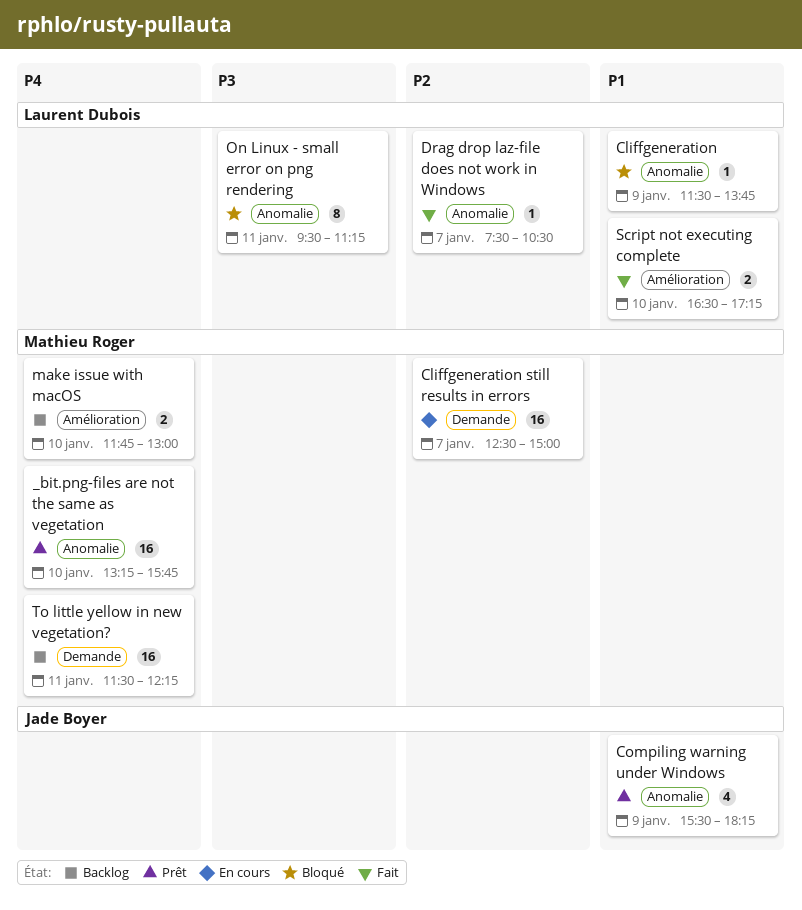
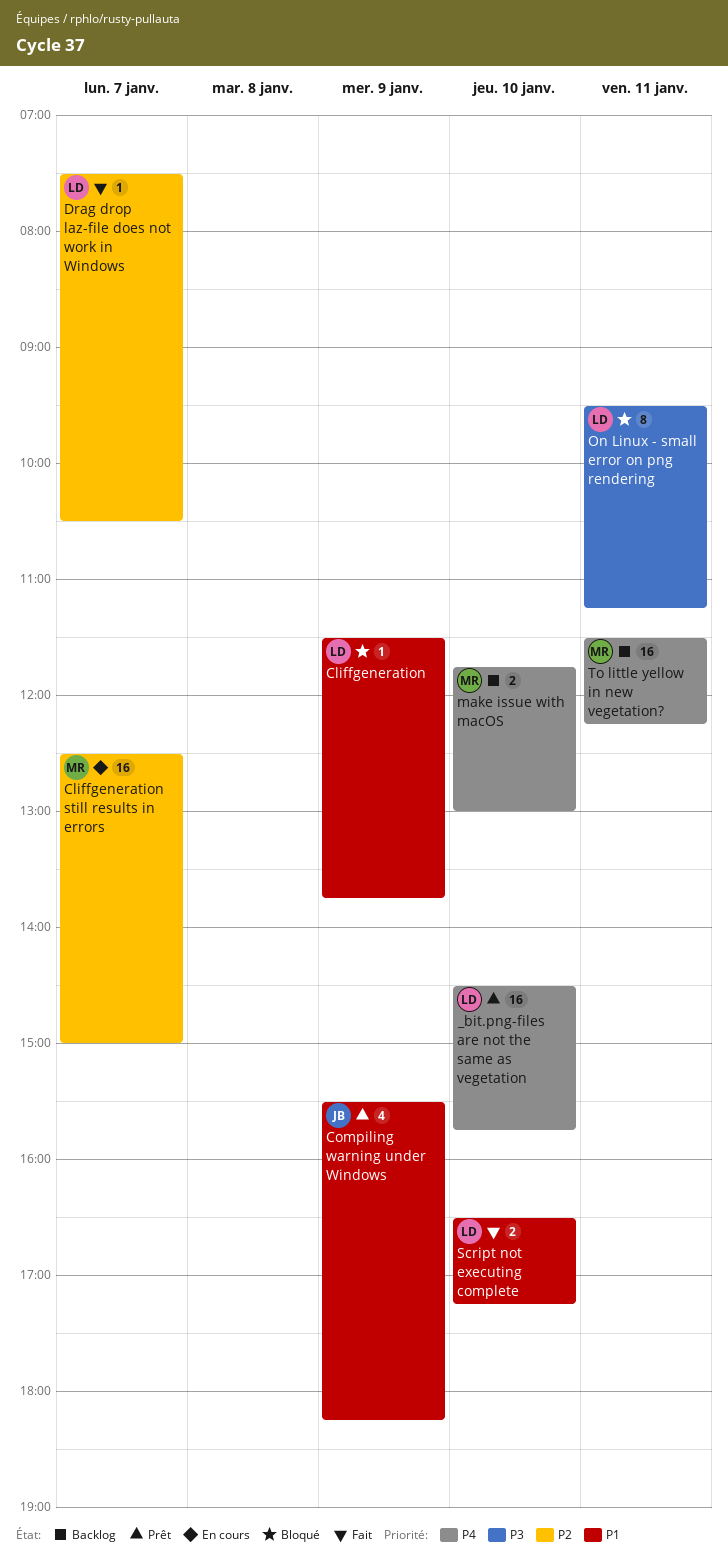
_bit.png-files are not the same as vegetation, owner: Mathieu Roger -> Laurent Dubois
_bit.png-files are not the same as vegetation, begins: 13:15 -> 14:30

